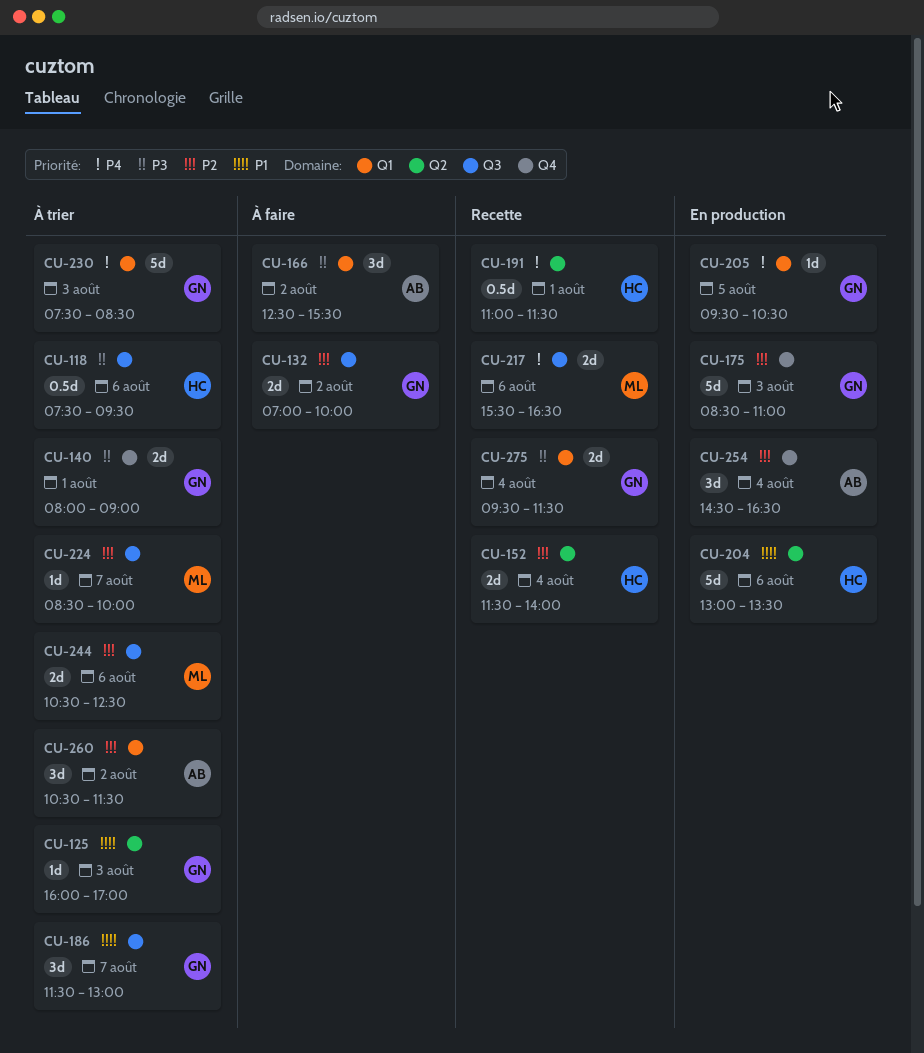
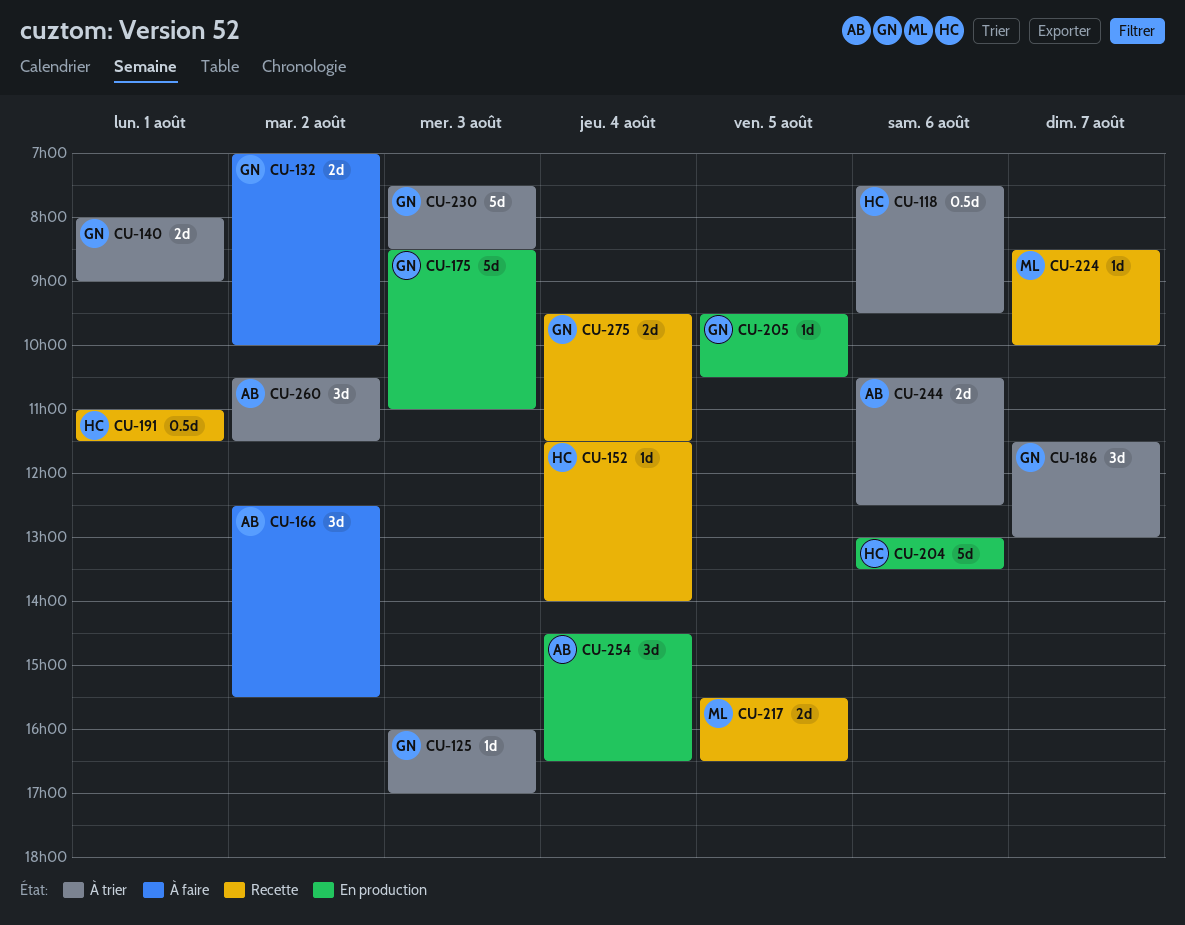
CU-152, estimate: 2d -> 1d
CU-217, day: Aug 6 -> Aug 5
CU-224, status: À trier -> Recette
CU-244, owner: ML -> AB

